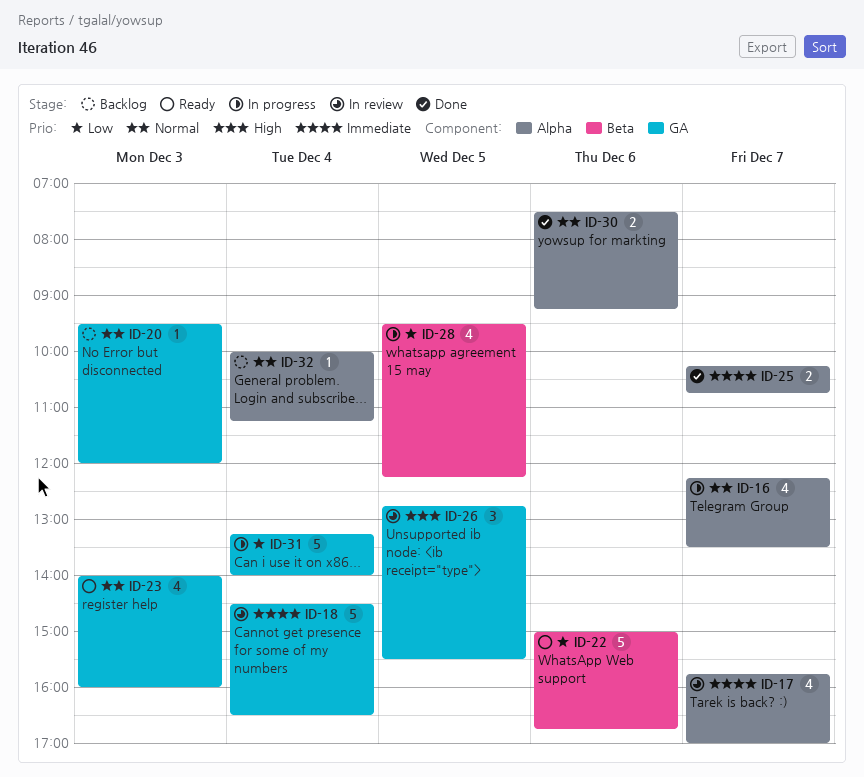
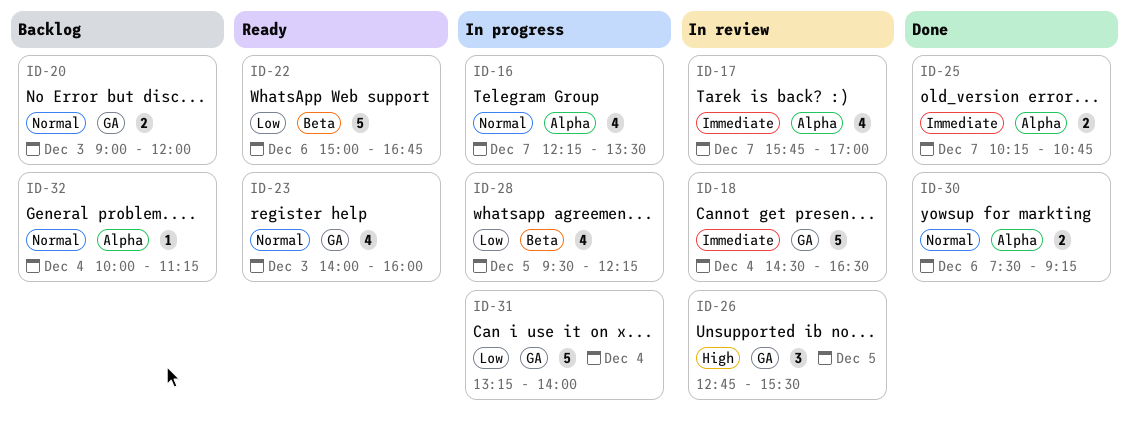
ID-20, estimate: 1 -> 2
ID-20, begins: 09:30 -> 09:00

